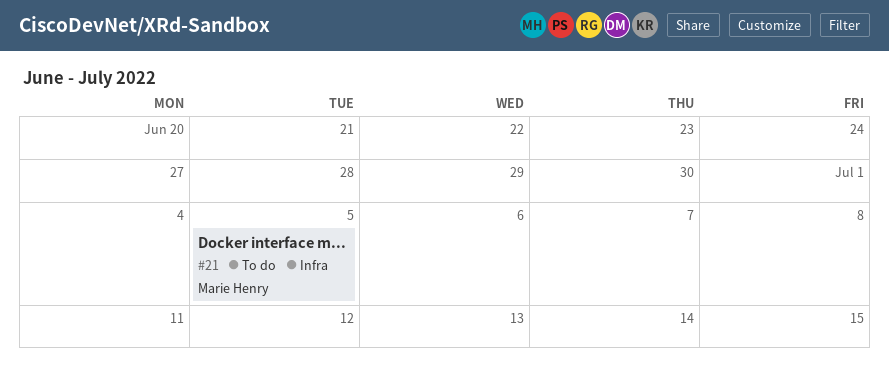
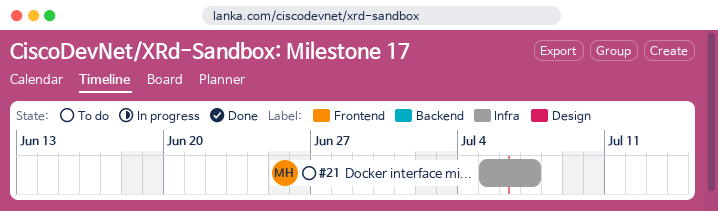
#21, due: Jul 5 -> Jul 7

